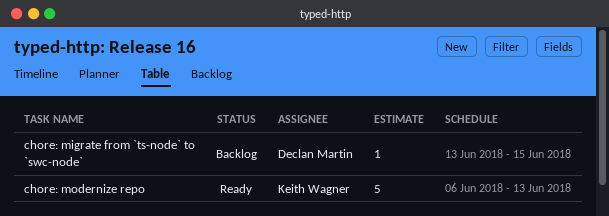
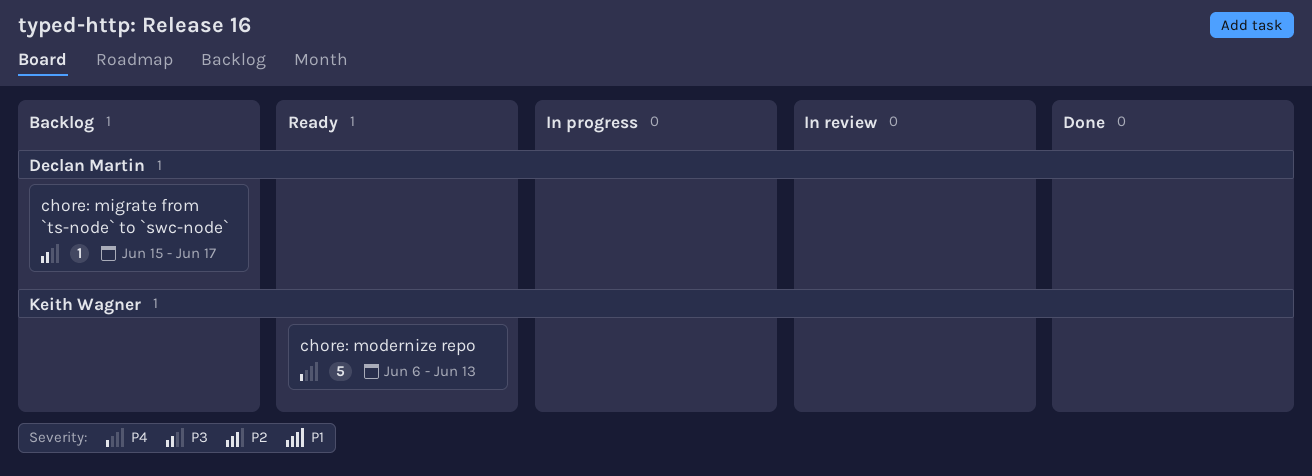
chore: migrate from `ts-node` to `swc-node`, start: Jun 13 -> Jun 15
chore: migrate from `ts-node` to `swc-node`, due: Jun 15 -> Jun 17

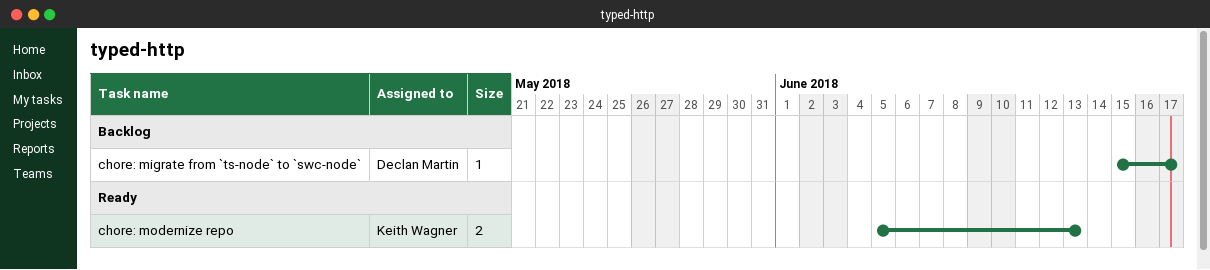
chore: modernize repo, estimate: 5 -> 2
chore: modernize repo, start: Jun 6 -> Jun 5

